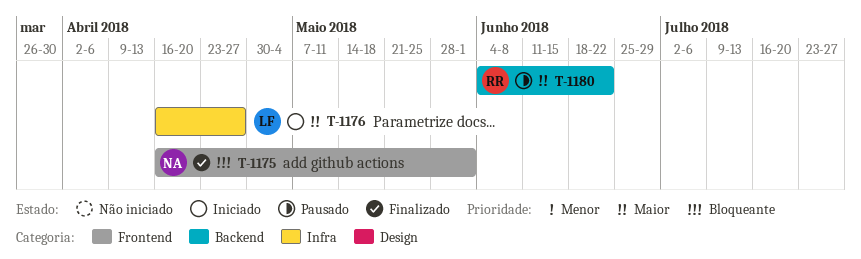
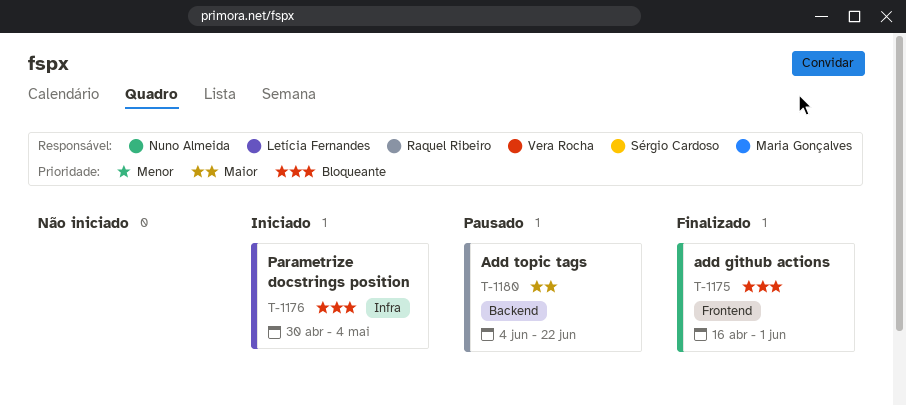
T-1176, priority: Maior -> Bloqueante
T-1176, start: Apr 16 -> Apr 30
T-1176, due: Apr 27 -> May 4

